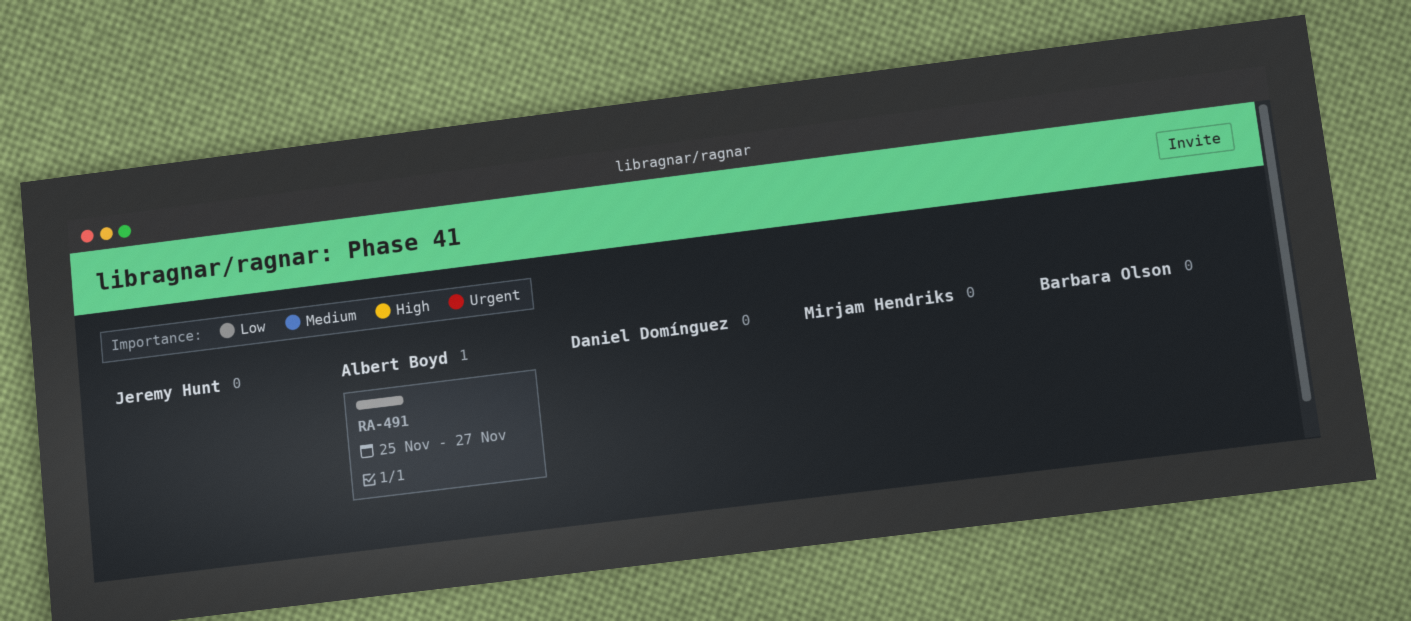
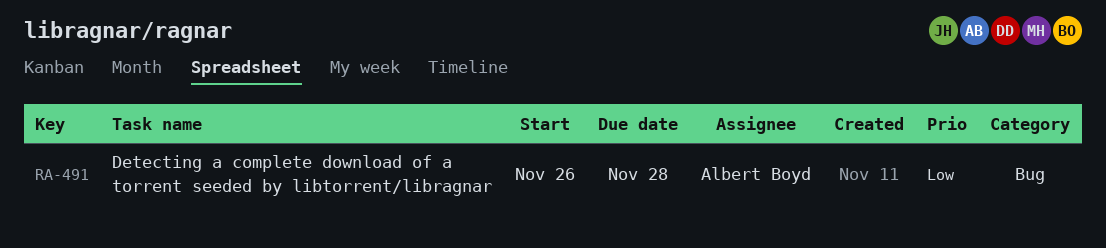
RA-491, start: Nov 25 -> Nov 26
RA-491, due: Nov 27 -> Nov 28

